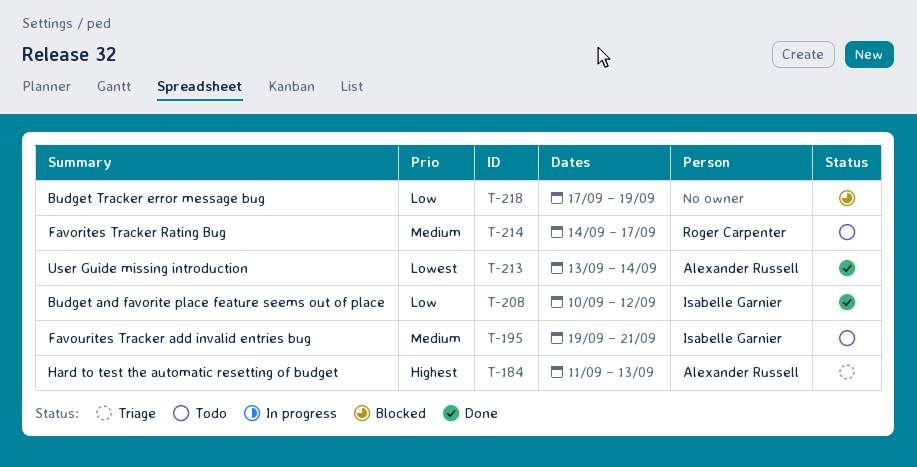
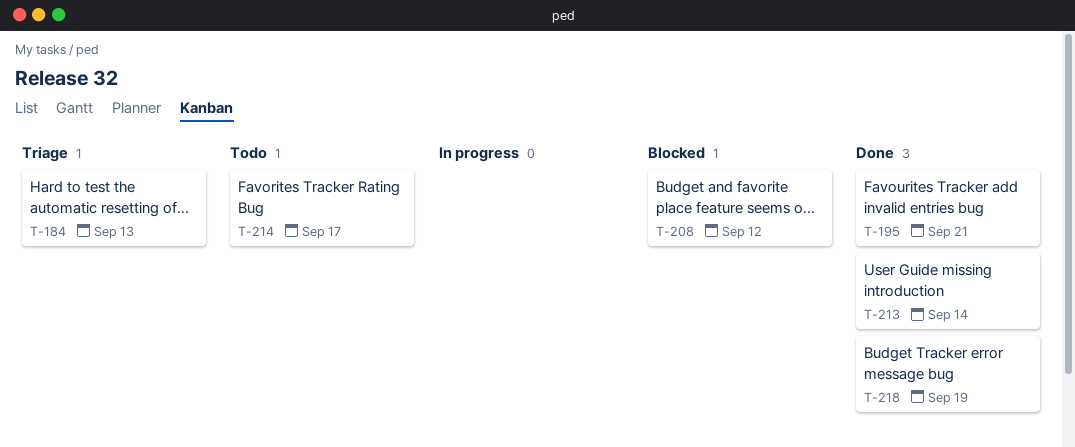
T-195, status: Todo -> Done
T-208, status: Done -> Blocked
T-218, status: Blocked -> Done

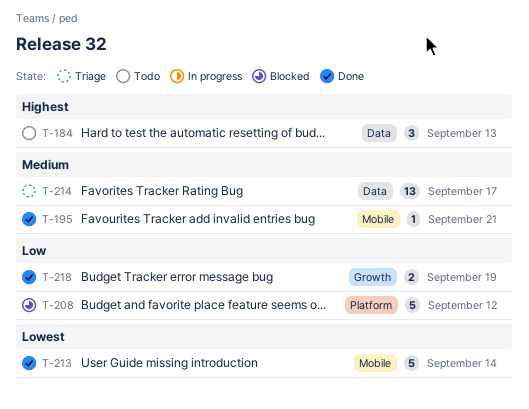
T-184, status: Triage -> Todo
T-214, status: Todo -> Triage

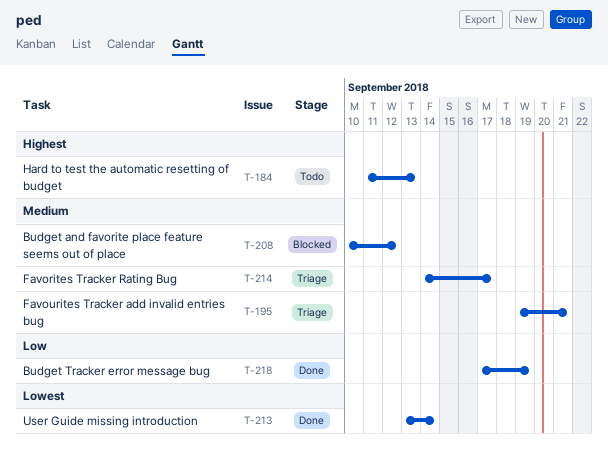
T-195, status: Done -> Triage
T-208, priority: Low -> Medium

